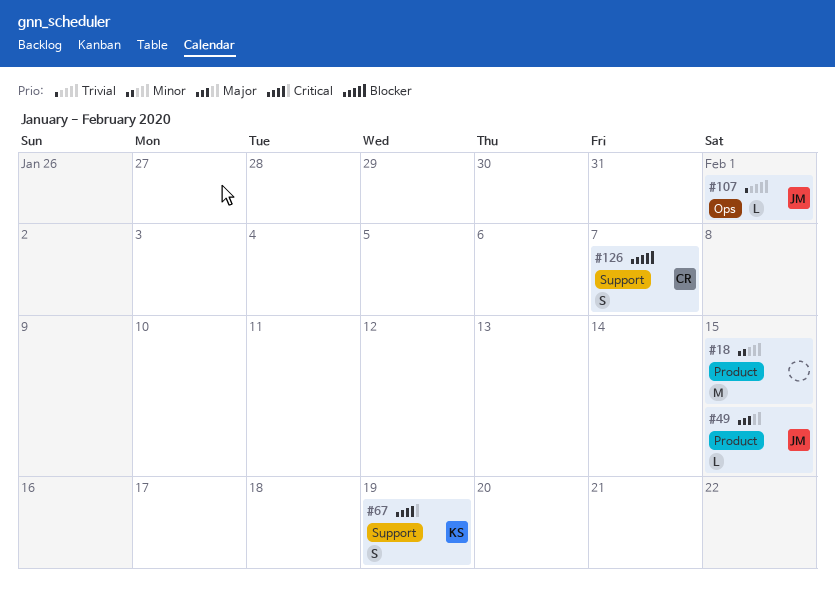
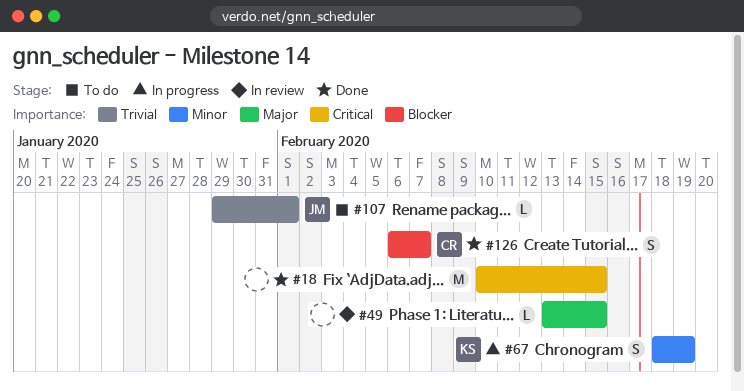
#18, priority: Minor -> Critical
#49, owner: JM -> none
#67, priority: Critical -> Minor

